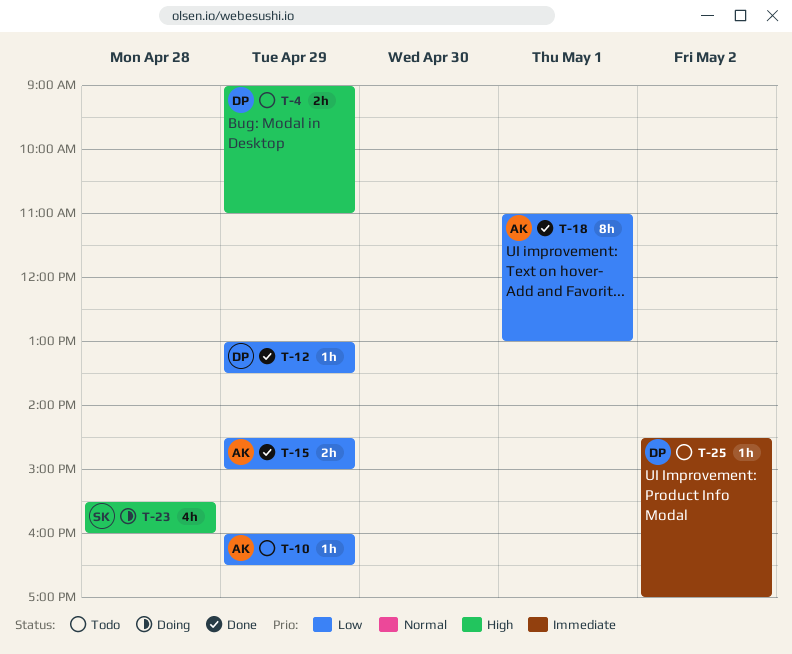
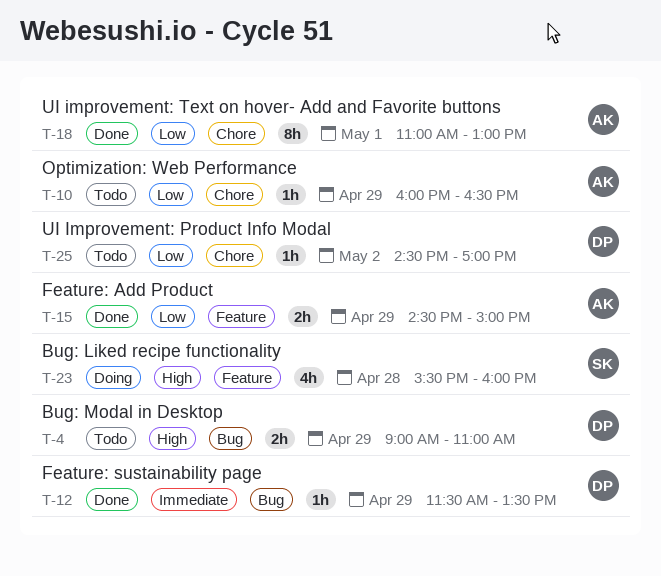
T-12, priority: Low -> Immediate
T-12, begins: 13:00 -> 11:30
T-25, priority: Immediate -> Low

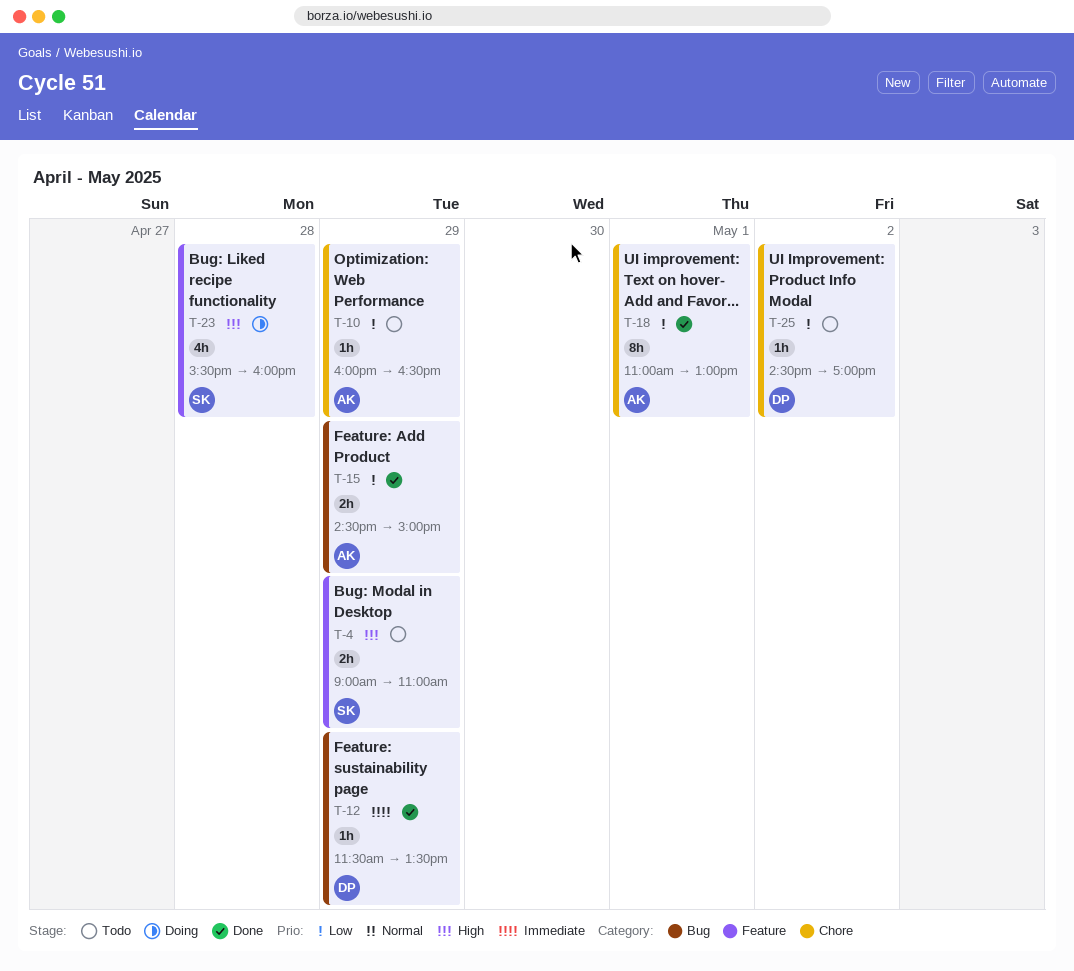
T-4, owner: DP -> SK
T-4, label: Bug -> Feature
T-15, label: Feature -> Bug

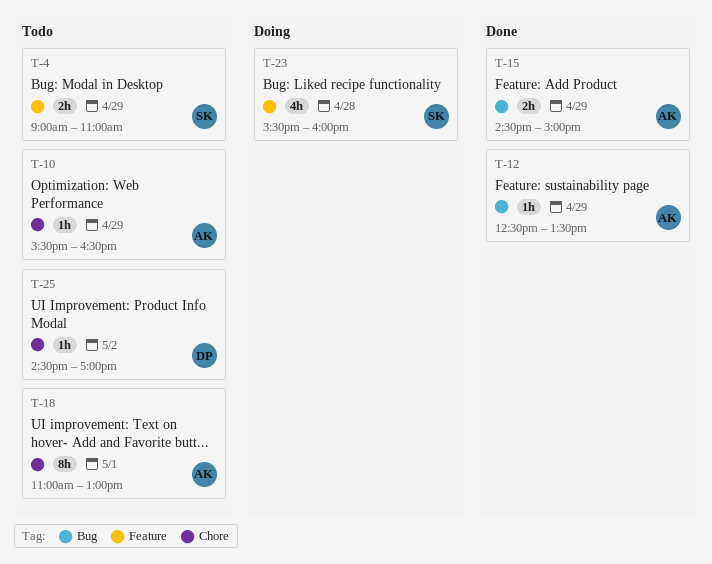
T-10, begins: 16:00 -> 15:30
T-12, owner: DP -> AK
T-12, begins: 11:30 -> 12:30
T-18, status: Done -> Todo

